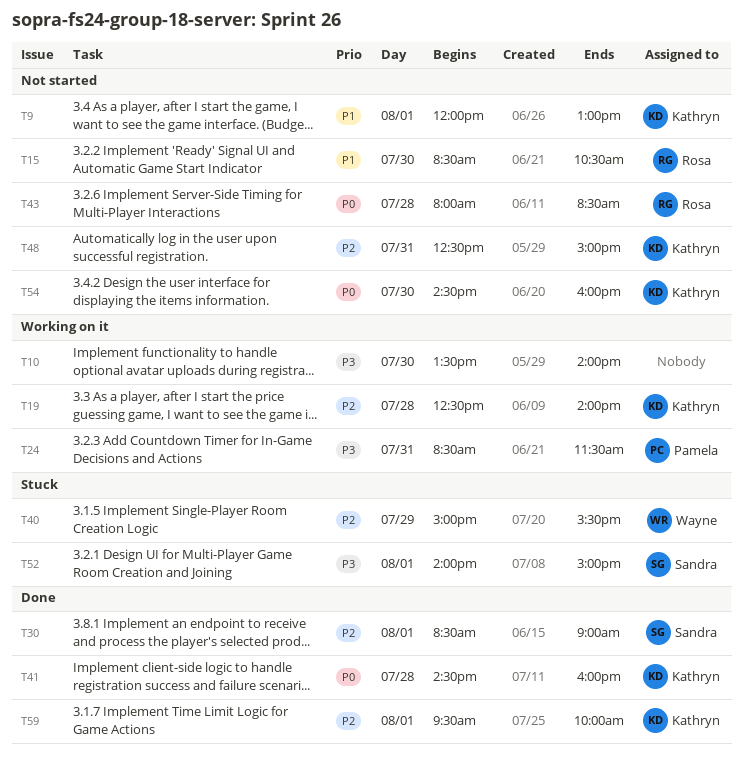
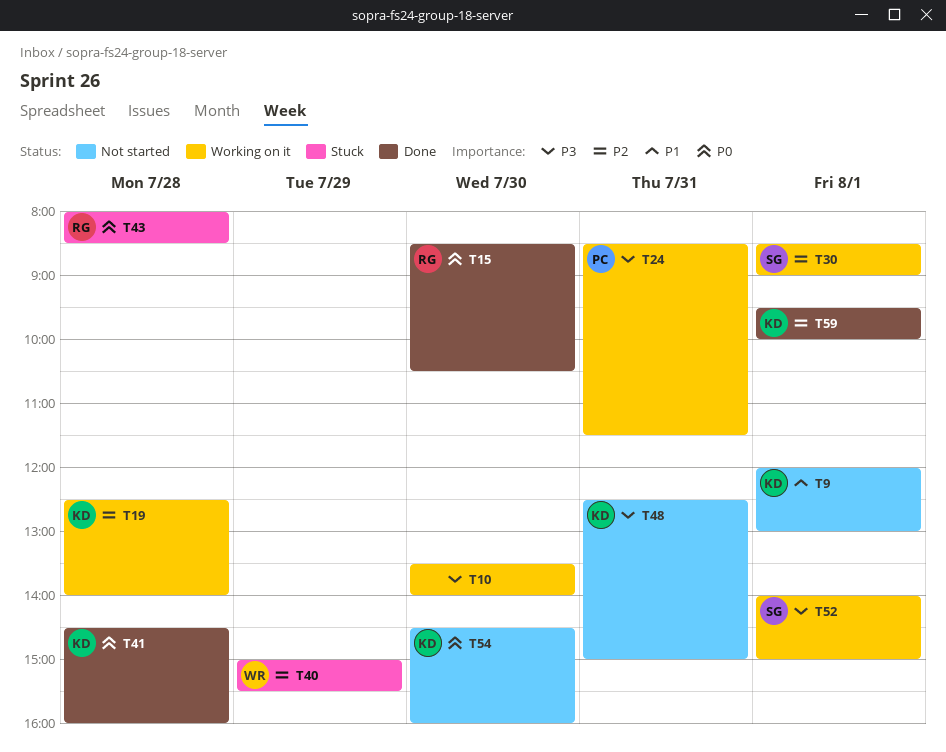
T15, status: Not started -> Done
T15, priority: P1 -> P0
T30, status: Done -> Working on it
T43, status: Not started -> Stuck
T48, priority: P2 -> P3
T52, status: Stuck -> Working on it

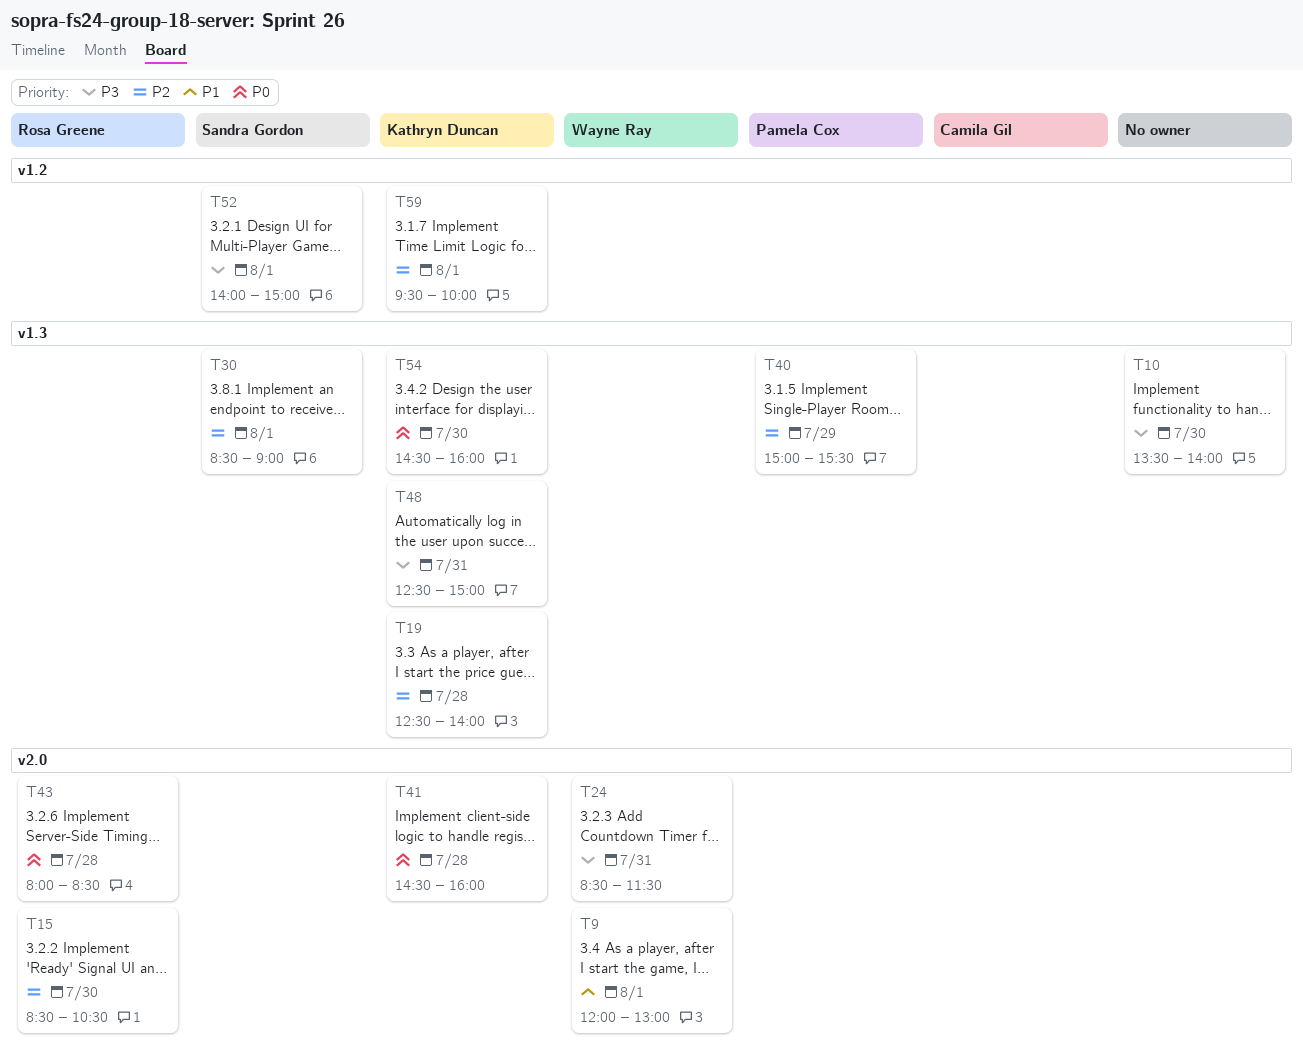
T9, owner: Kathryn Duncan -> Wayne Ray
T15, priority: P0 -> P2
T24, owner: Pamela Cox -> Wayne Ray
T40, owner: Wayne Ray -> Pamela Cox

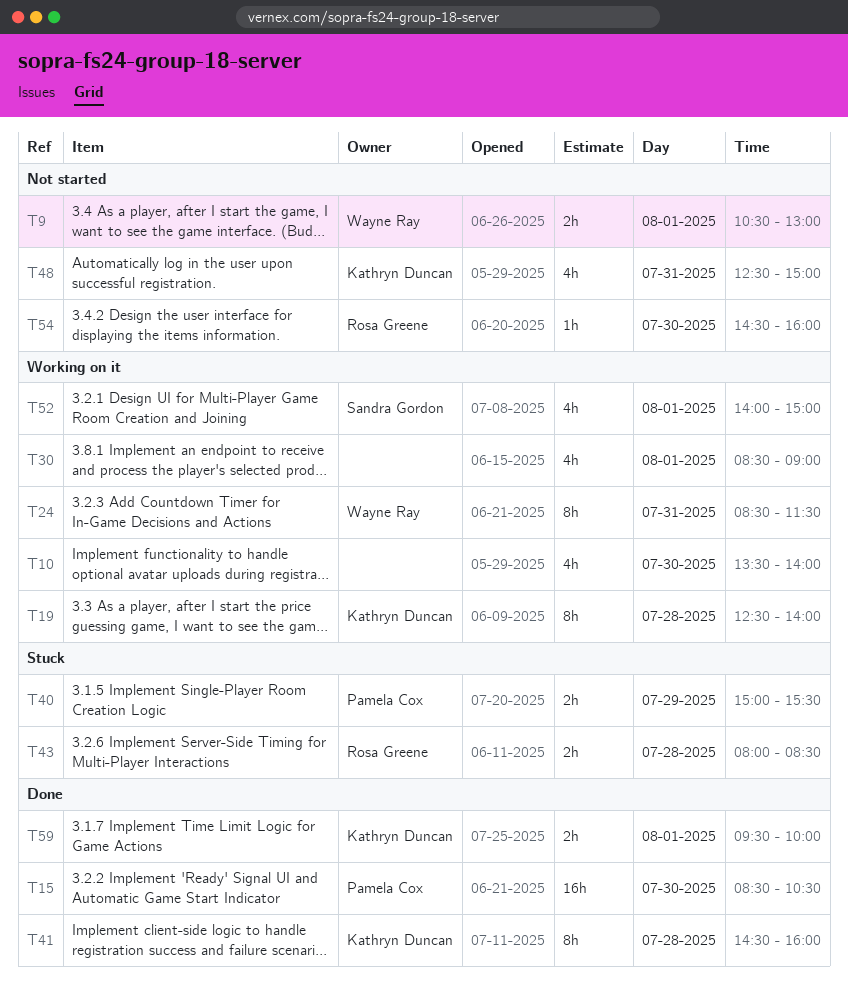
T9, begins: 12:00 -> 10:30
T15, owner: Rosa Greene -> Pamela Cox
T30, owner: Sandra Gordon -> none
T54, owner: Kathryn Duncan -> Rosa Greene

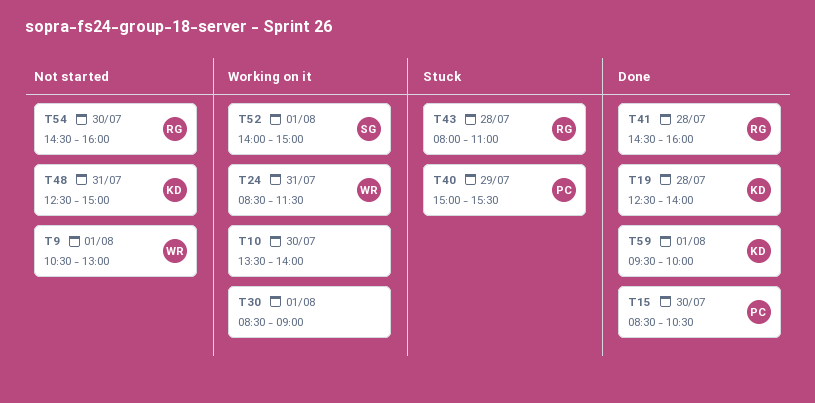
T19, status: Working on it -> Done
T41, owner: Kathryn Duncan -> Rosa Greene
T43, ends: 08:30 -> 11:00

